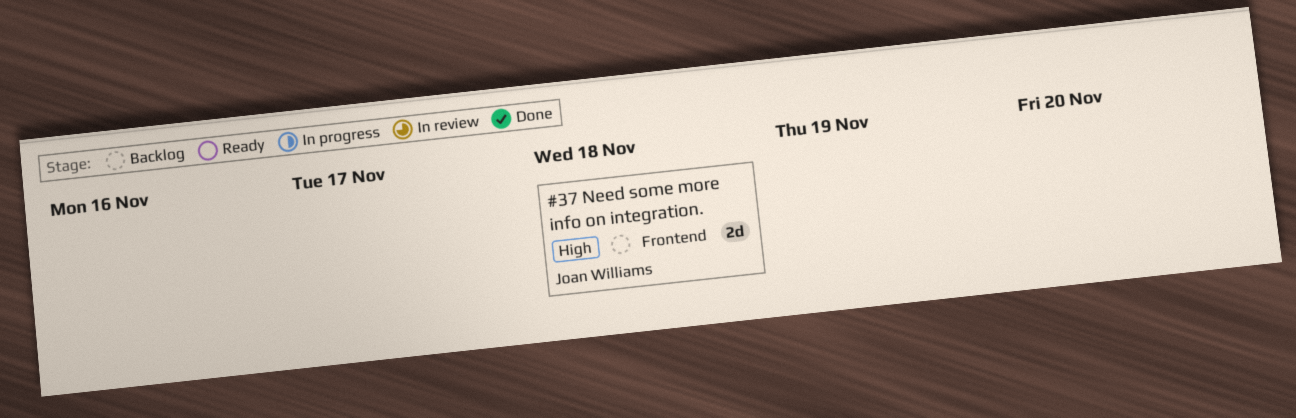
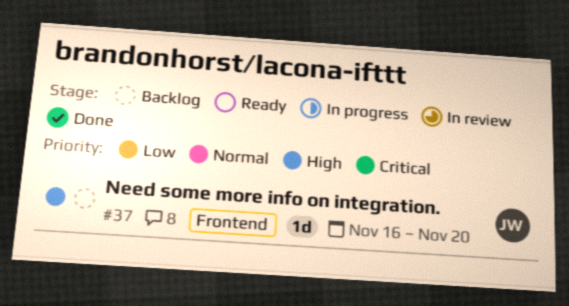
#37, estimate: 2d -> 1d
#37, due: Nov 18 -> Nov 20

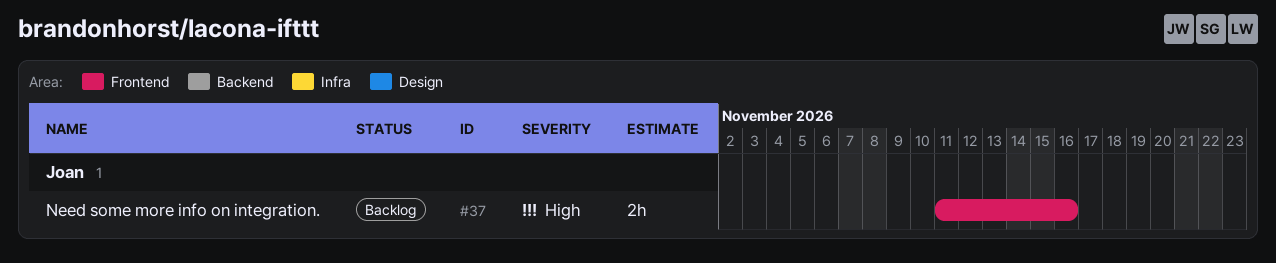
#37, estimate: 1d -> 2h
#37, start: Nov 16 -> Nov 11
#37, due: Nov 20 -> Nov 16

